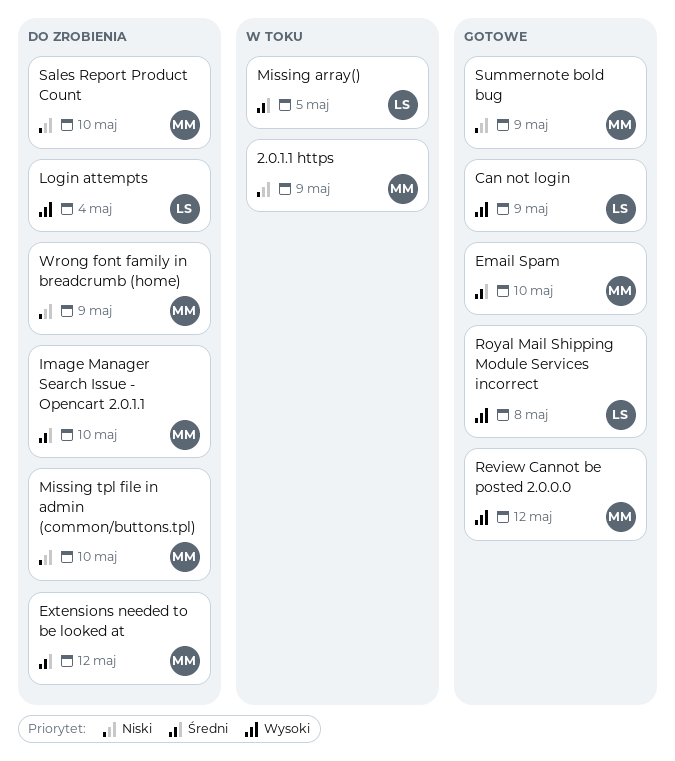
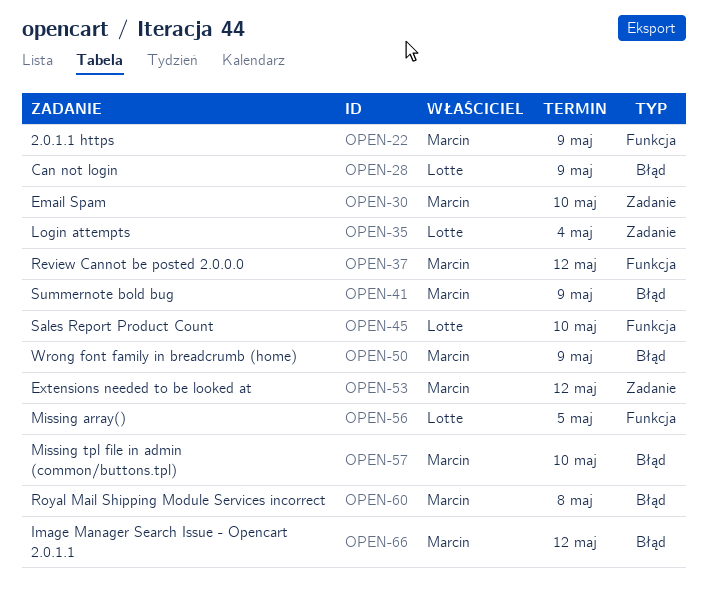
Image Manager Search Issue - Opencart 2.0.1.1, due: May 10 -> May 12
Royal Mail Shipping Module Services incorrect, owner: Lotte -> Marcin
Sales Report Product Count, owner: Marcin -> Lotte

